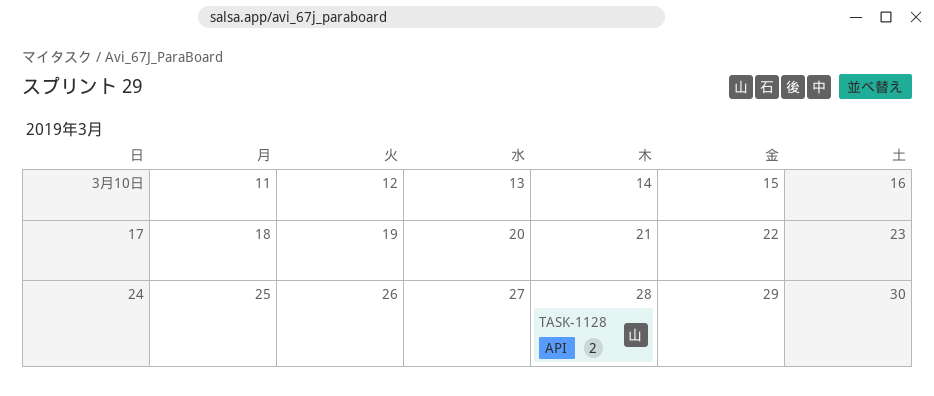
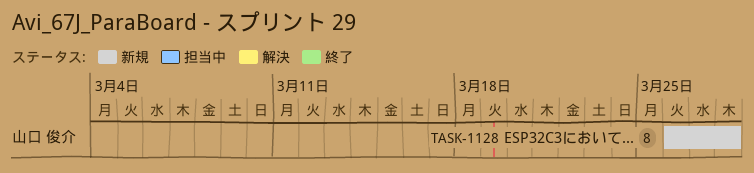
TASK-1128, estimate: 2 -> 8

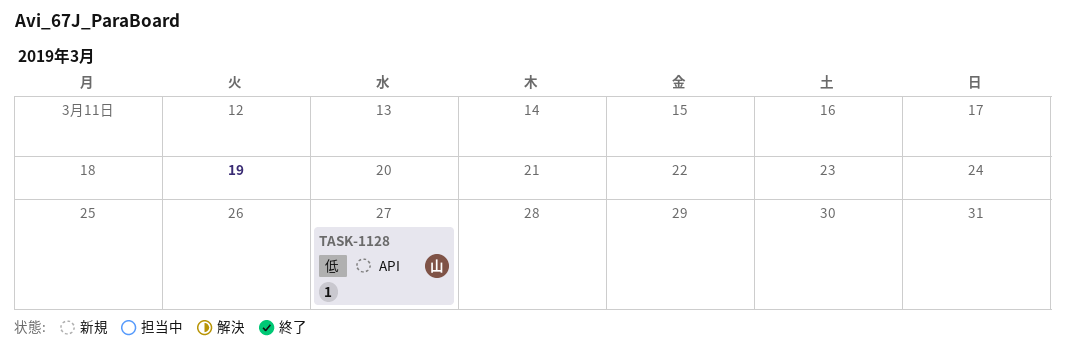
TASK-1128, estimate: 8 -> 1
TASK-1128, due: Mar 28 -> Mar 27

